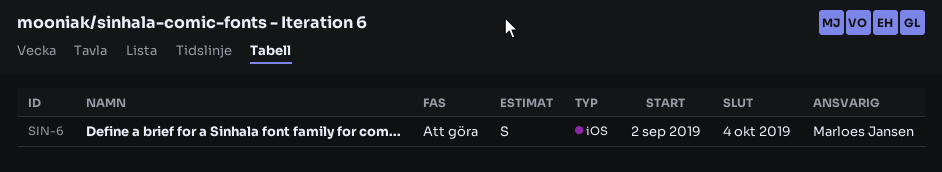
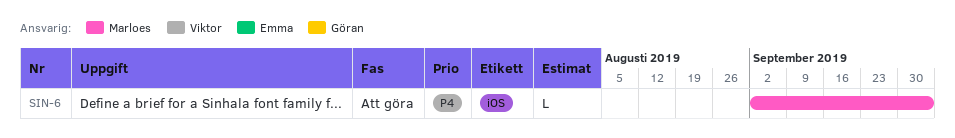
SIN-6, estimate: S -> L

